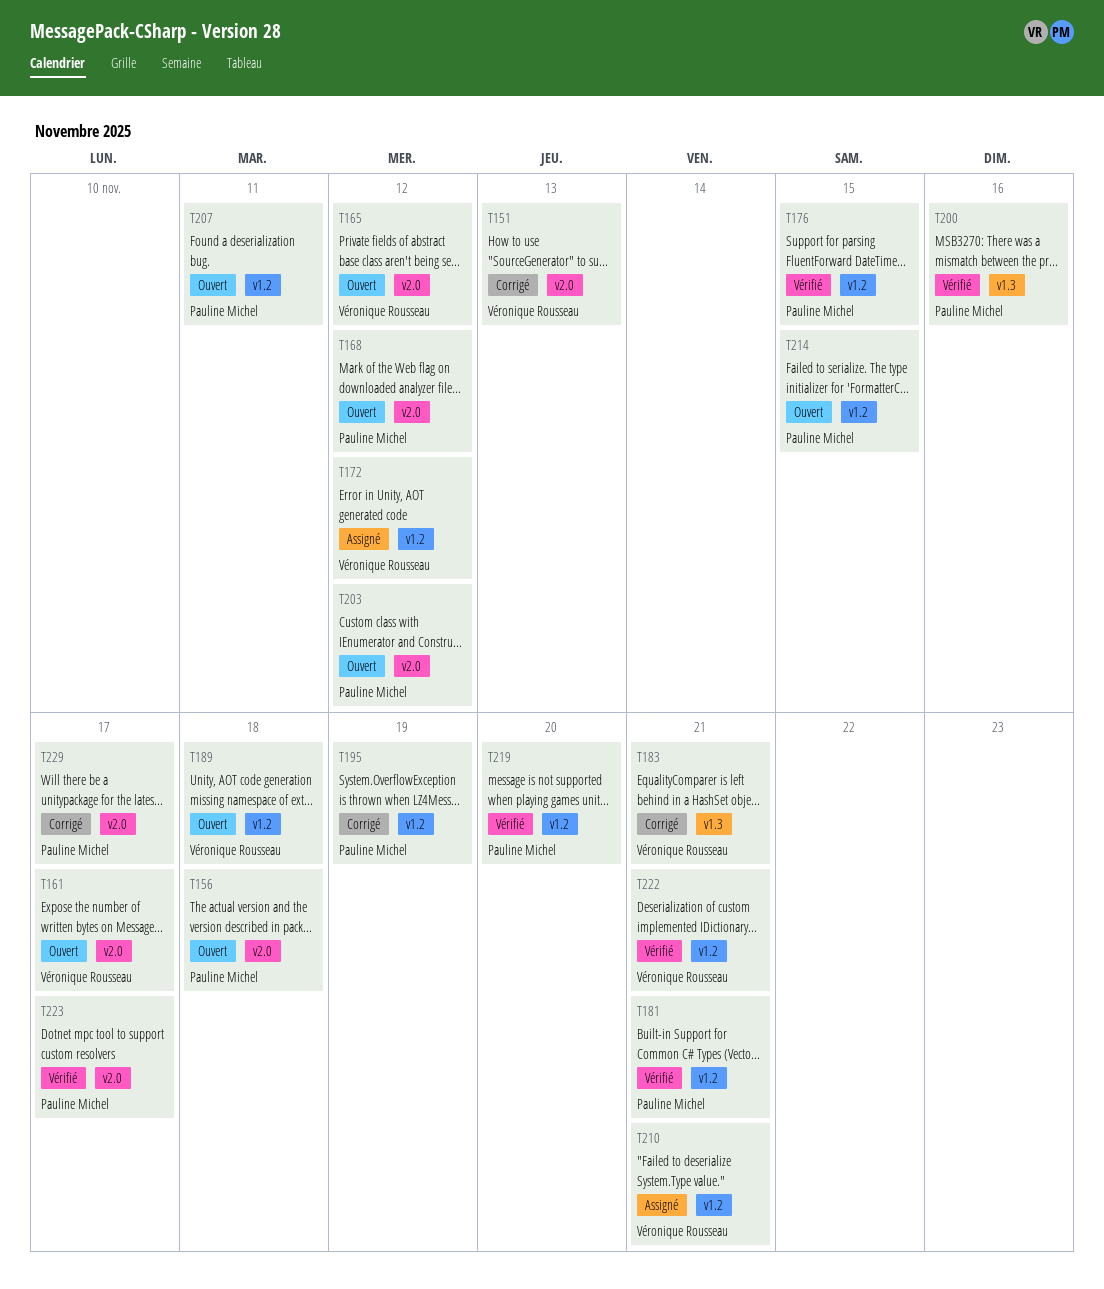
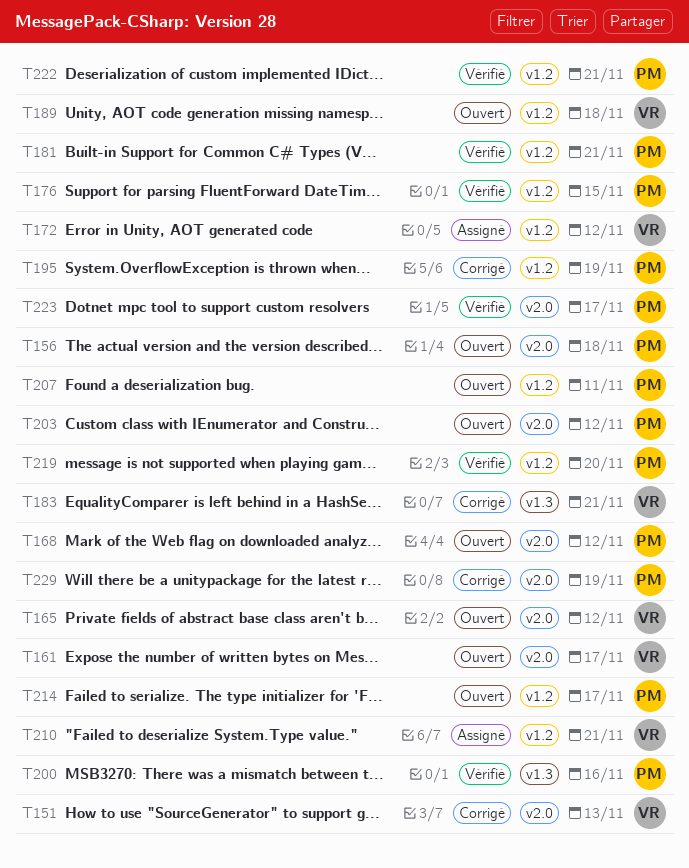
T214, due: Nov 15 -> Nov 17
T222, owner: Véronique Rousseau -> Pauline Michel
T229, due: Nov 17 -> Nov 19

